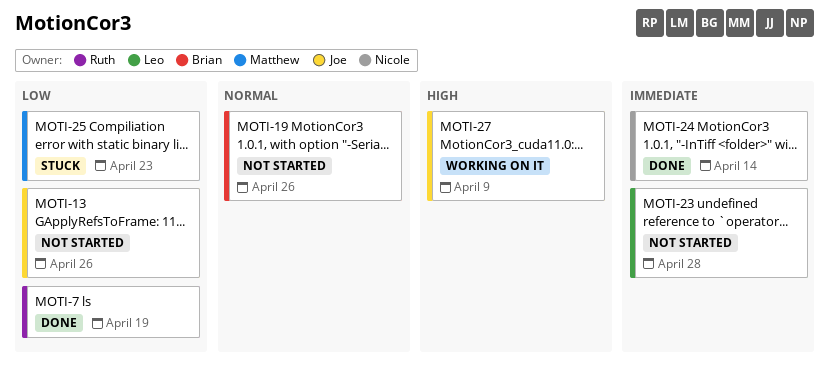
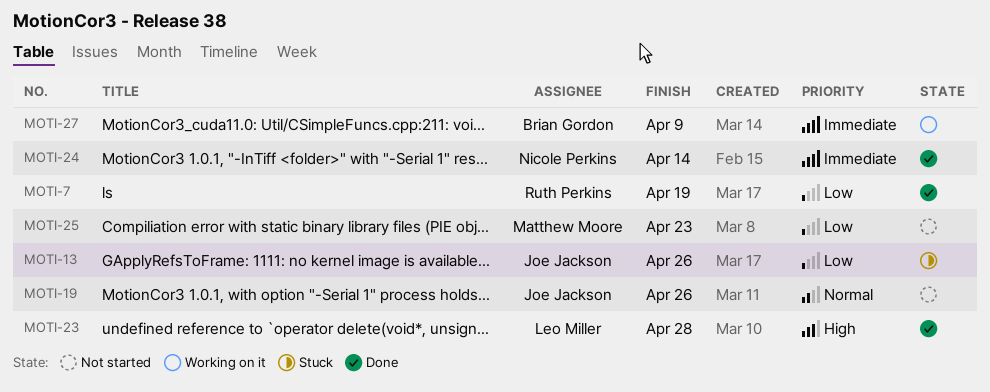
MOTI-13, status: Not started -> Stuck
MOTI-19, owner: Brian Gordon -> Joe Jackson
MOTI-23, status: Not started -> Done
MOTI-23, priority: Immediate -> High
MOTI-25, status: Stuck -> Not started
MOTI-27, owner: Joe Jackson -> Brian Gordon
MOTI-27, priority: High -> Immediate

